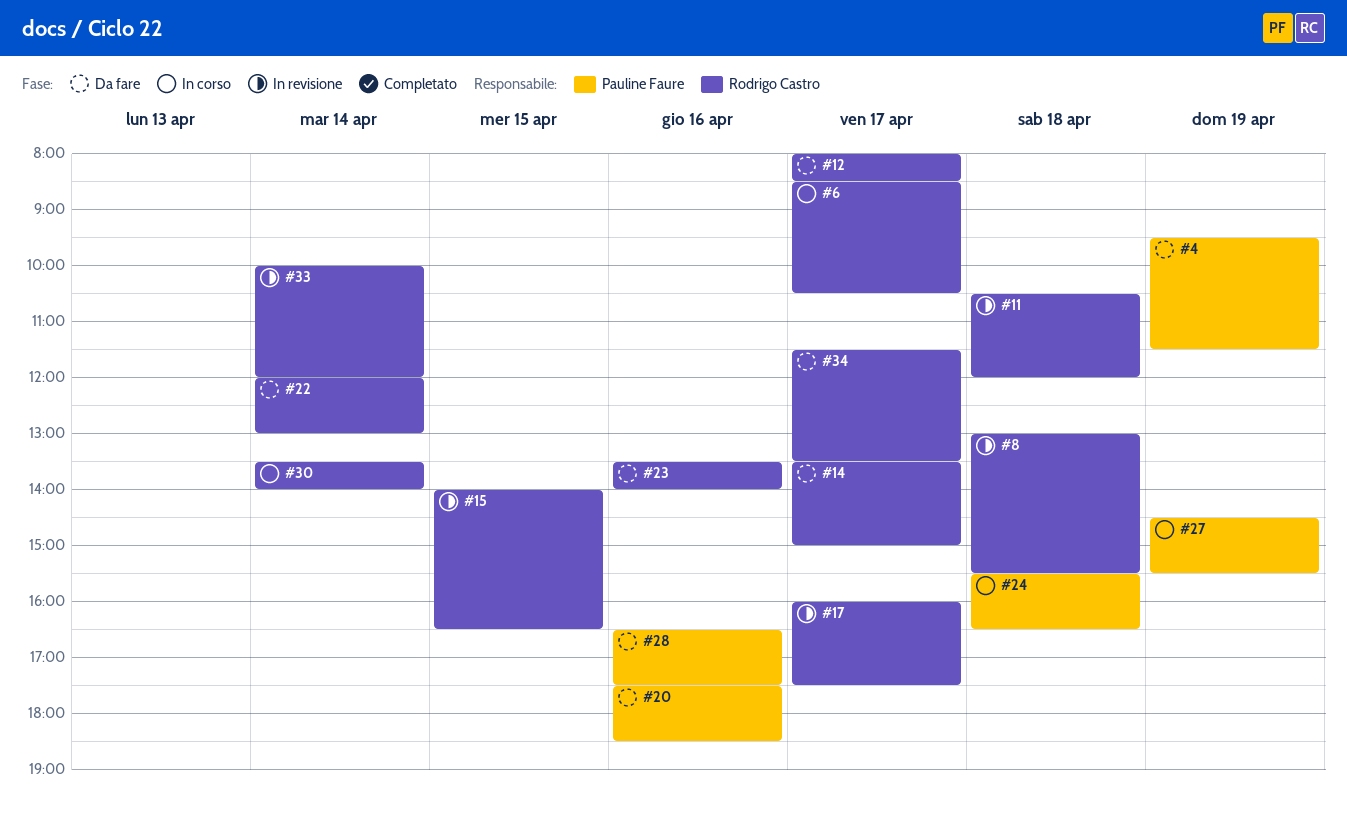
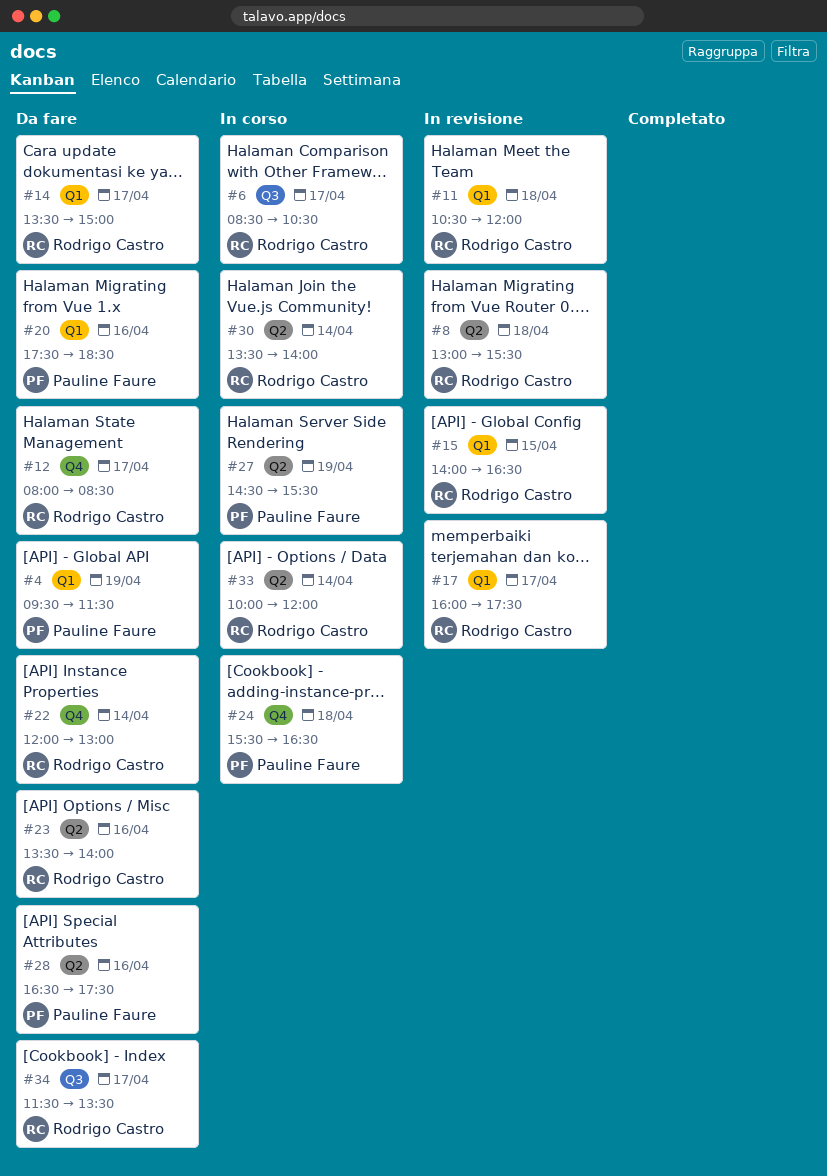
#33, status: In revisione -> In corso

